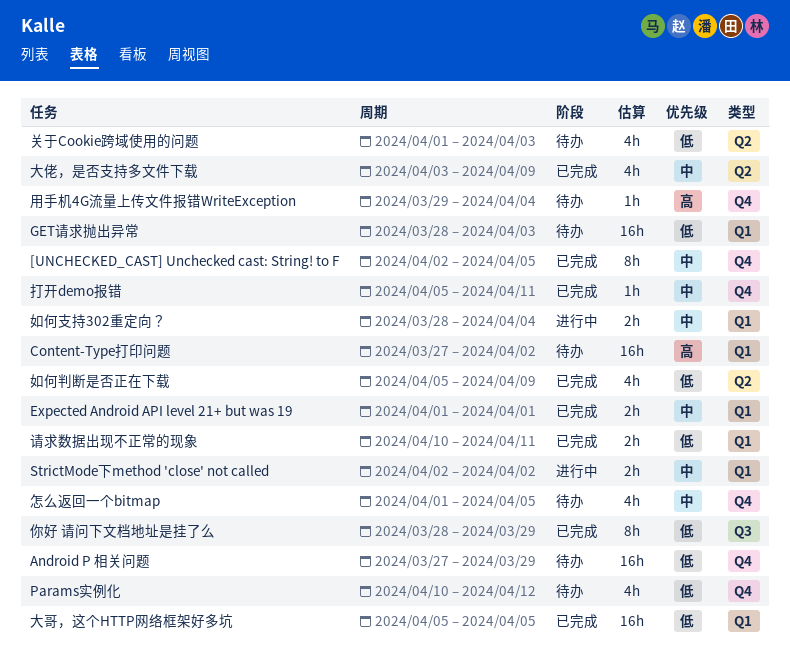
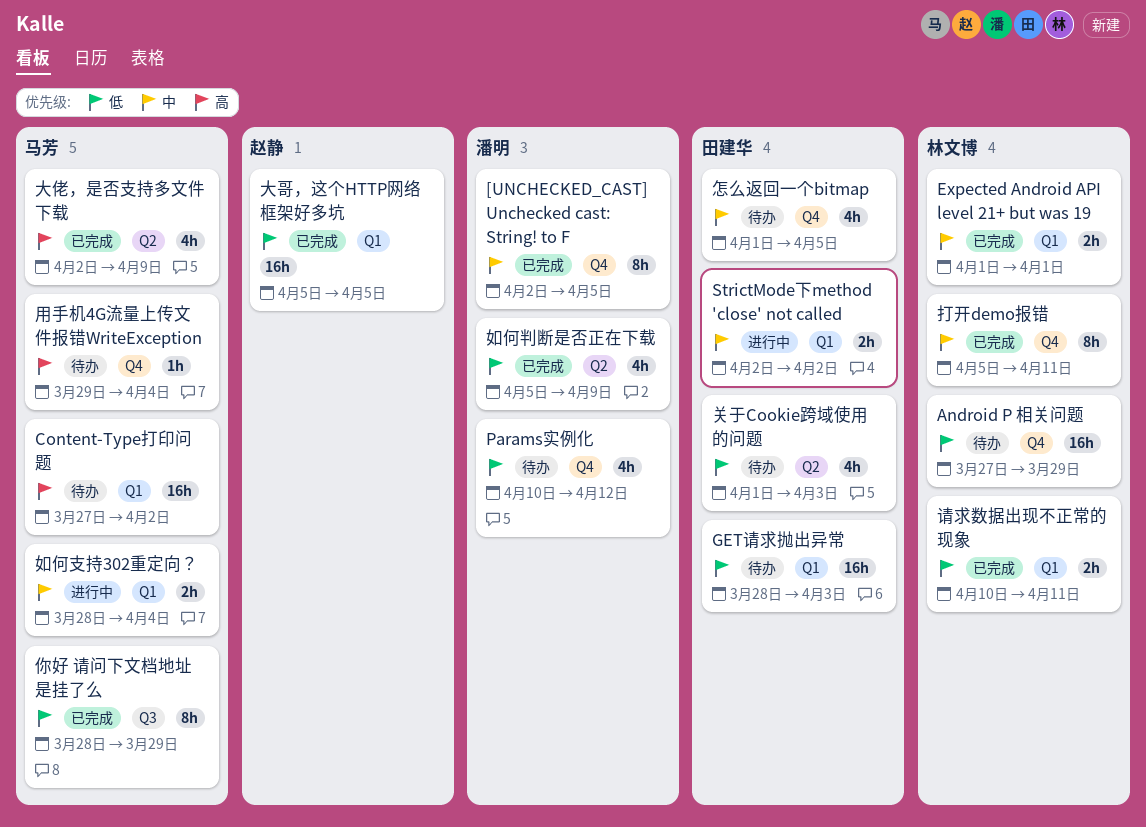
大佬，是否支持多文件下载, priority: 中 -> 高
大佬，是否支持多文件下载, start: Apr 3 -> Apr 2
打开demo报错, estimate: 1h -> 8h

